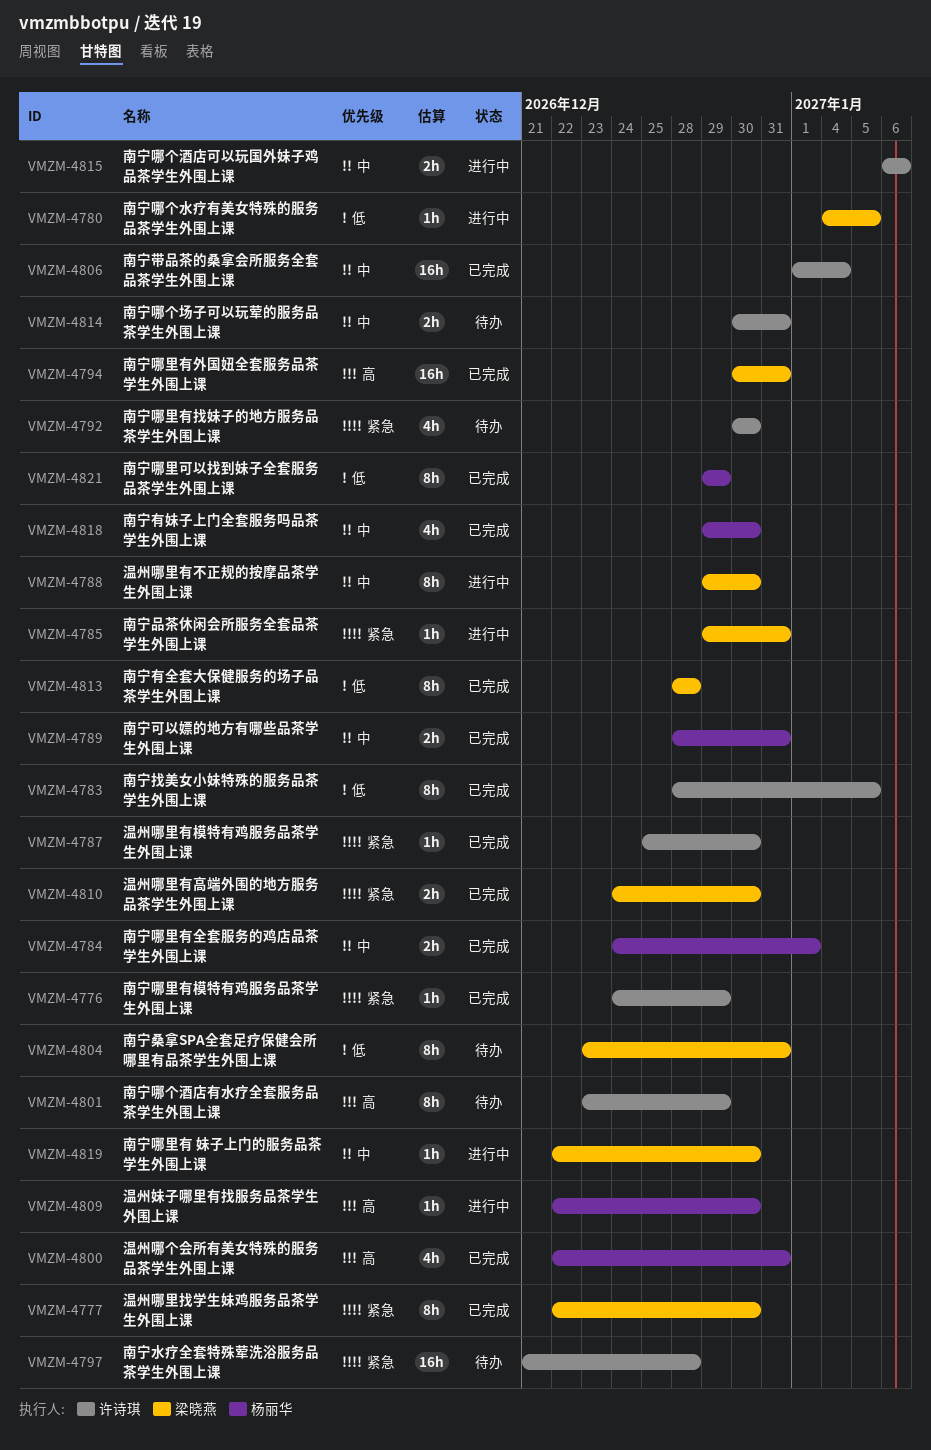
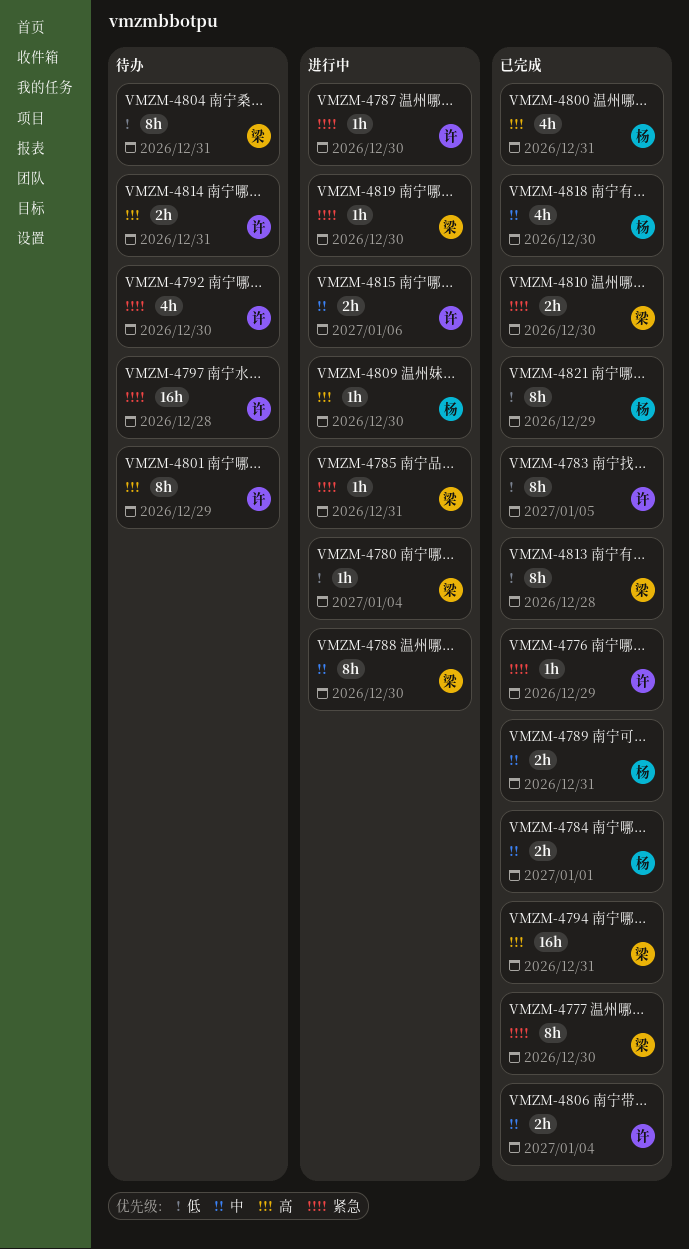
VMZM-4780, due: Jan 5 -> Jan 4
VMZM-4787, status: 已完成 -> 进行中
VMZM-4806, estimate: 16h -> 2h
VMZM-4814, priority: 中 -> 高
VMZM-4819, priority: 中 -> 紧急

